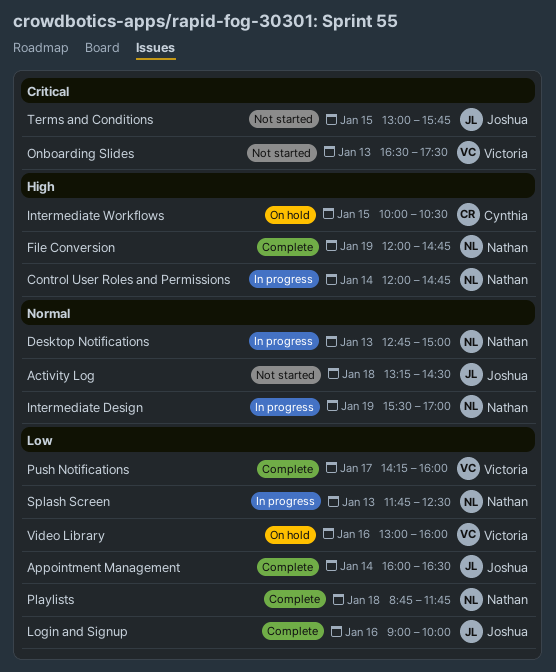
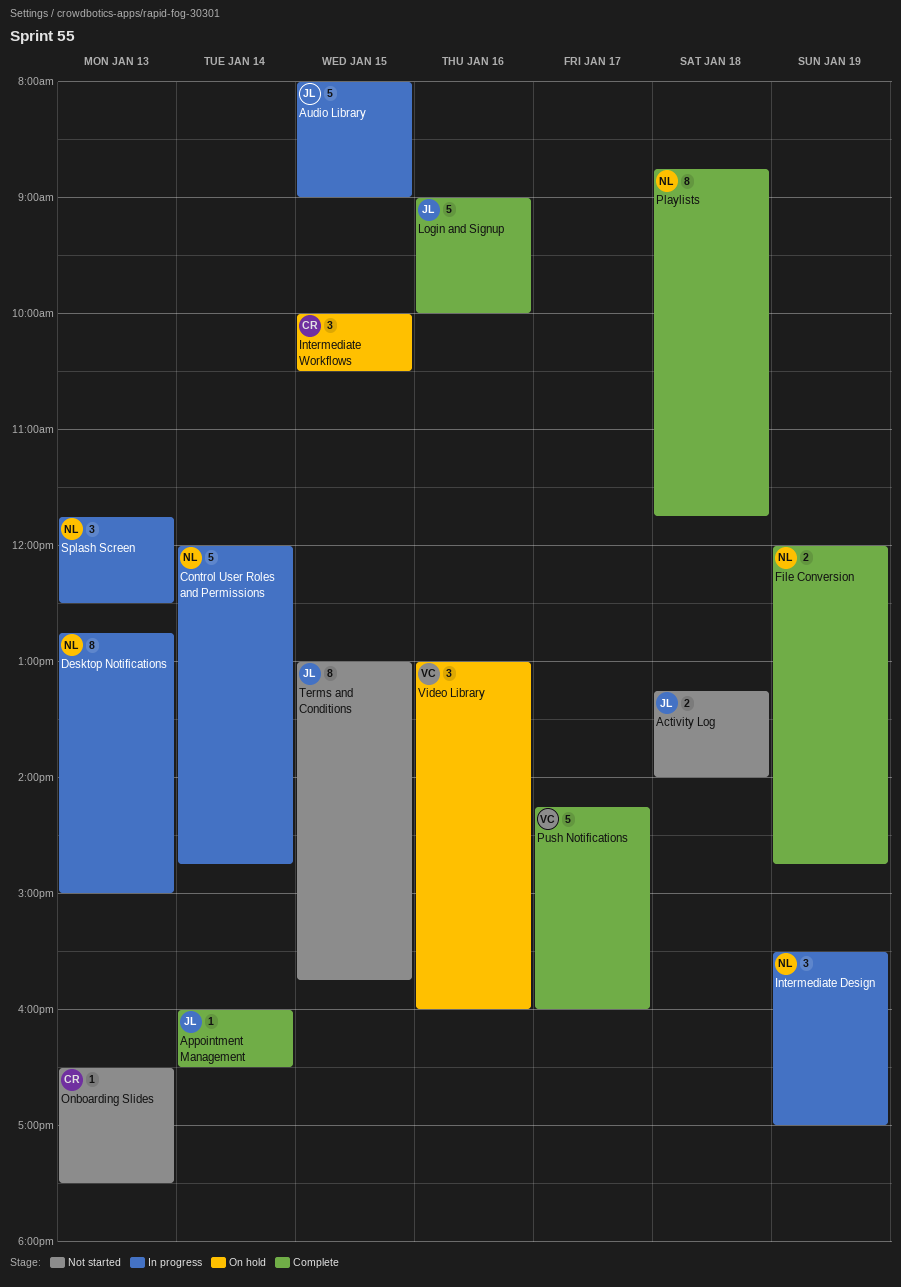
Activity Log, ends: 14:30 -> 14:00
Audio Library: none -> present
Onboarding Slides, owner: Victoria -> Cynthia

